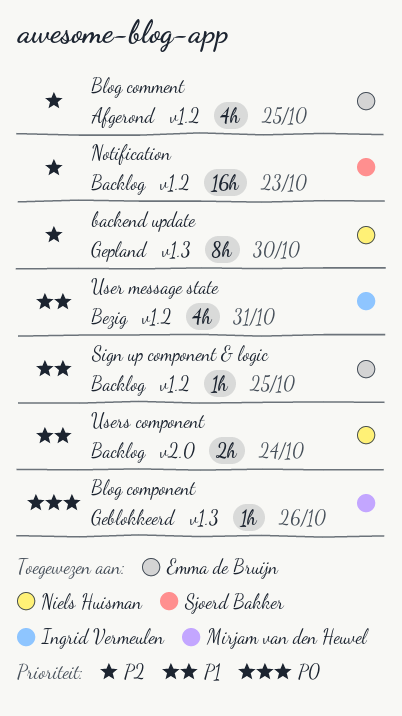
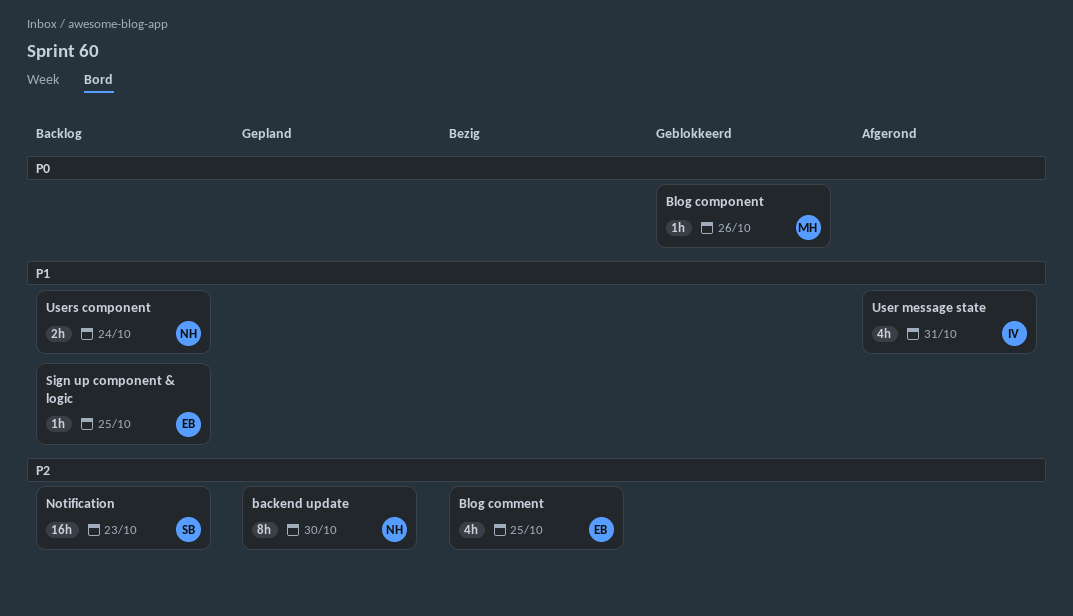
Blog comment, status: Afgerond -> Bezig
User message state, status: Bezig -> Afgerond

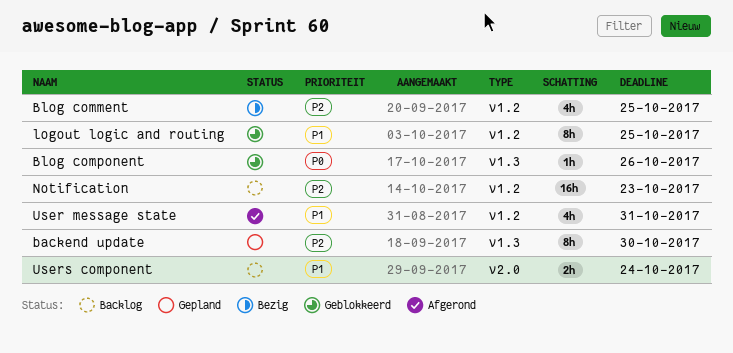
logout logic and routing: none -> present
Sign up component & logic: present -> none

